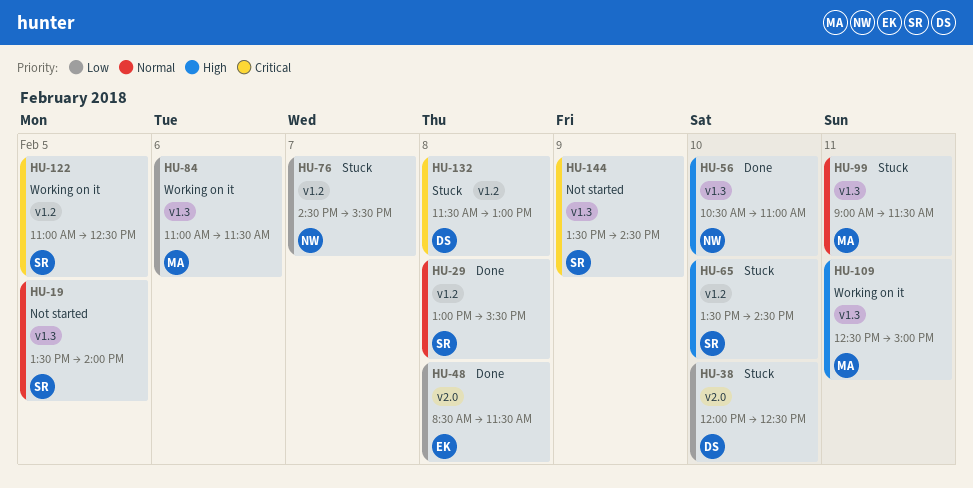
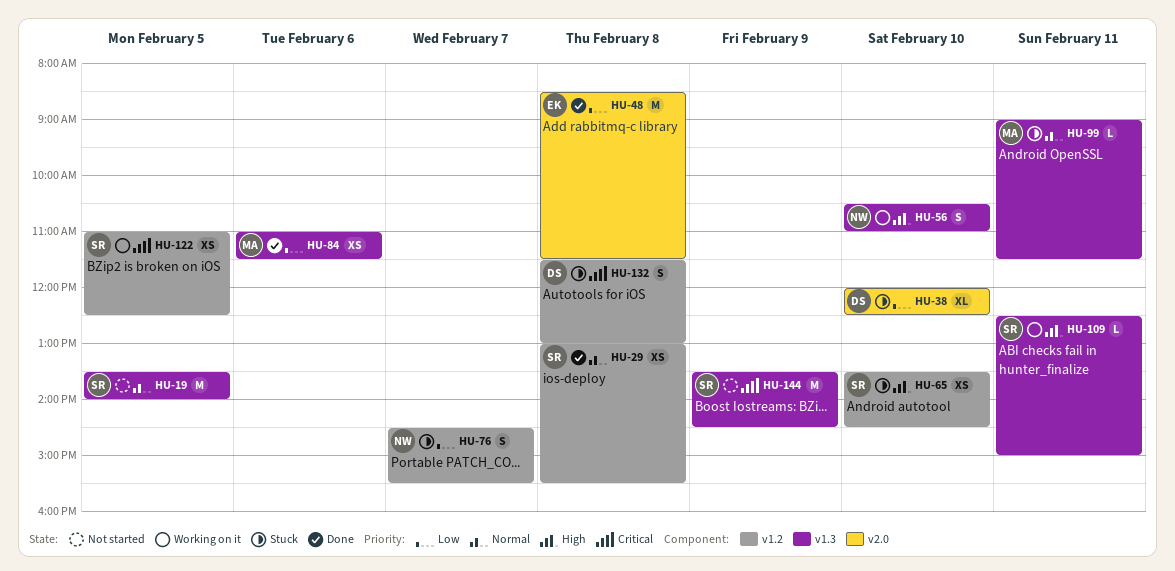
HU-56, status: Done -> Working on it
HU-84, status: Working on it -> Done
HU-109, owner: MA -> SR

